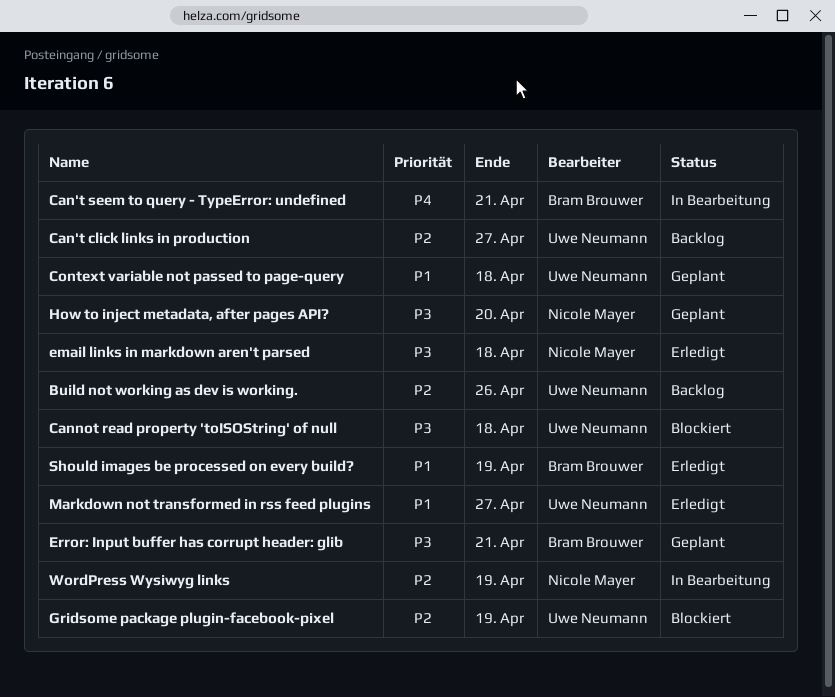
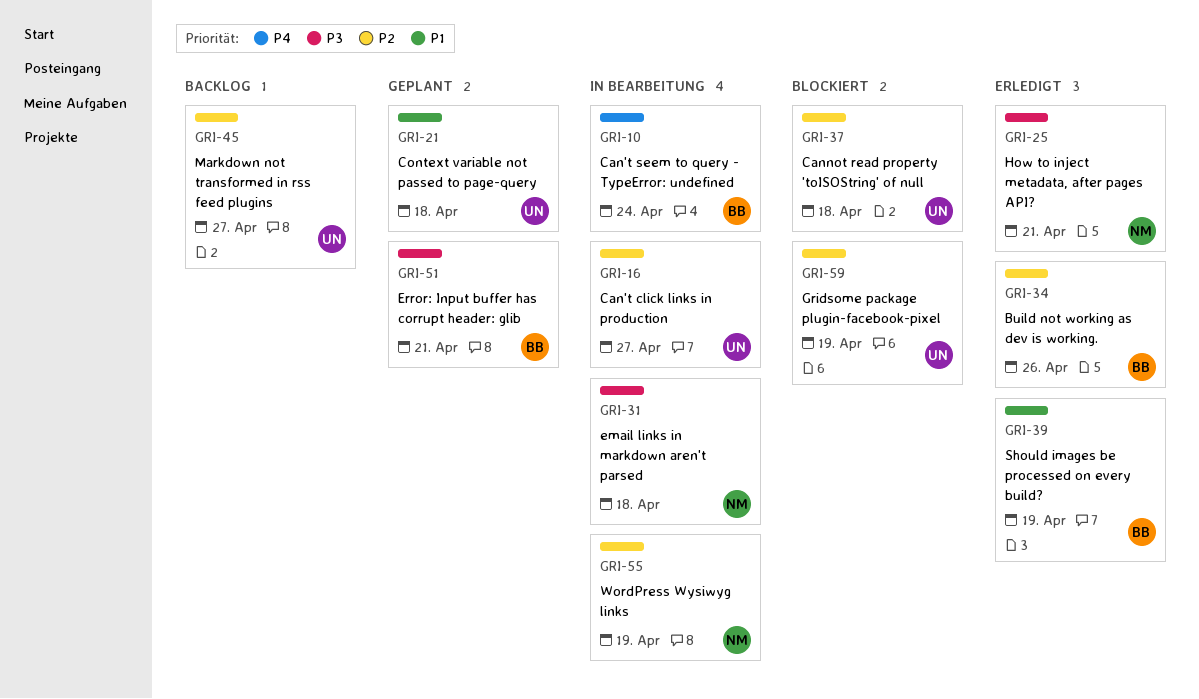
Build not working as dev is working., status: Backlog -> Erledigt
Build not working as dev is working., owner: Uwe Neumann -> Bram Brouwer
Can't click links in production, status: Backlog -> In Bearbeitung
Can't seem to query - TypeError: undefined, due: Apr 21 -> Apr 24
Cannot read property 'toISOString' of null, priority: P3 -> P2
email links in markdown aren't parsed, status: Erledigt -> In Bearbeitung
How to inject metadata, after pages API?, status: Geplant -> Erledigt
How to inject metadata, after pages API?, due: Apr 20 -> Apr 21
Markdown not transformed in rss feed plugins, status: Erledigt -> Backlog
Markdown not transformed in rss feed plugins, priority: P1 -> P2

